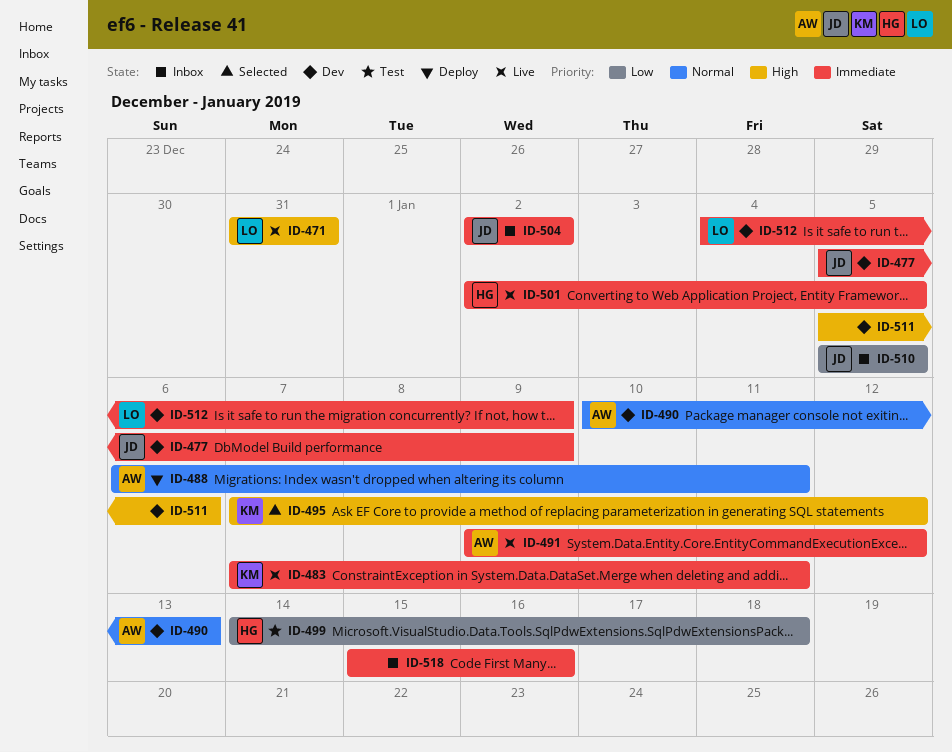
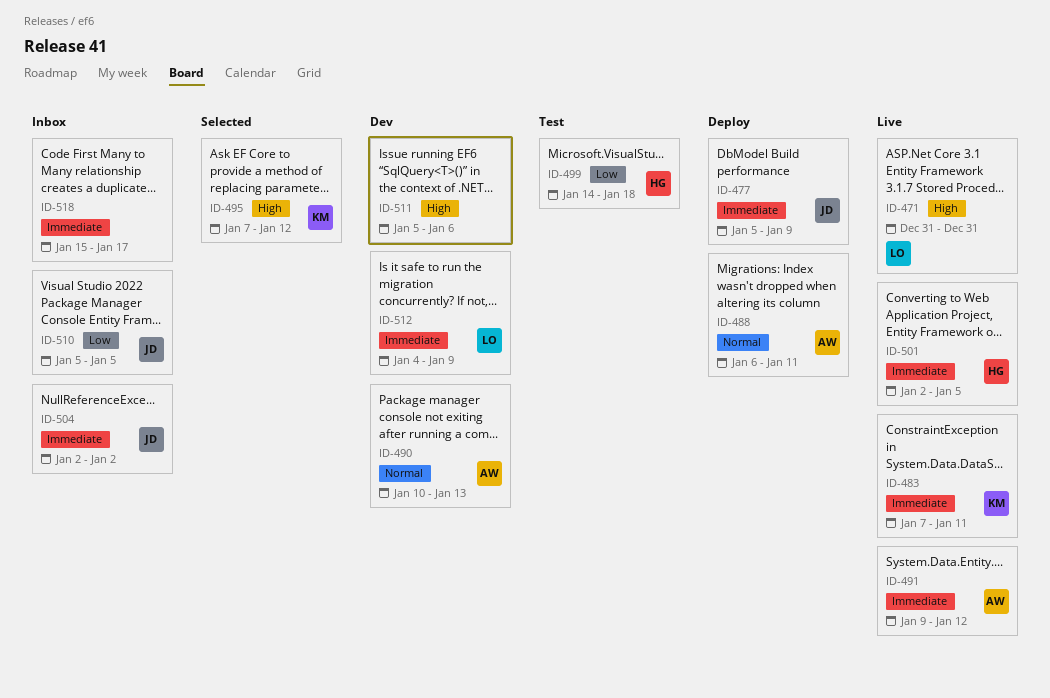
ID-477, status: Dev -> Deploy
ID-518, due: Jan 16 -> Jan 17

